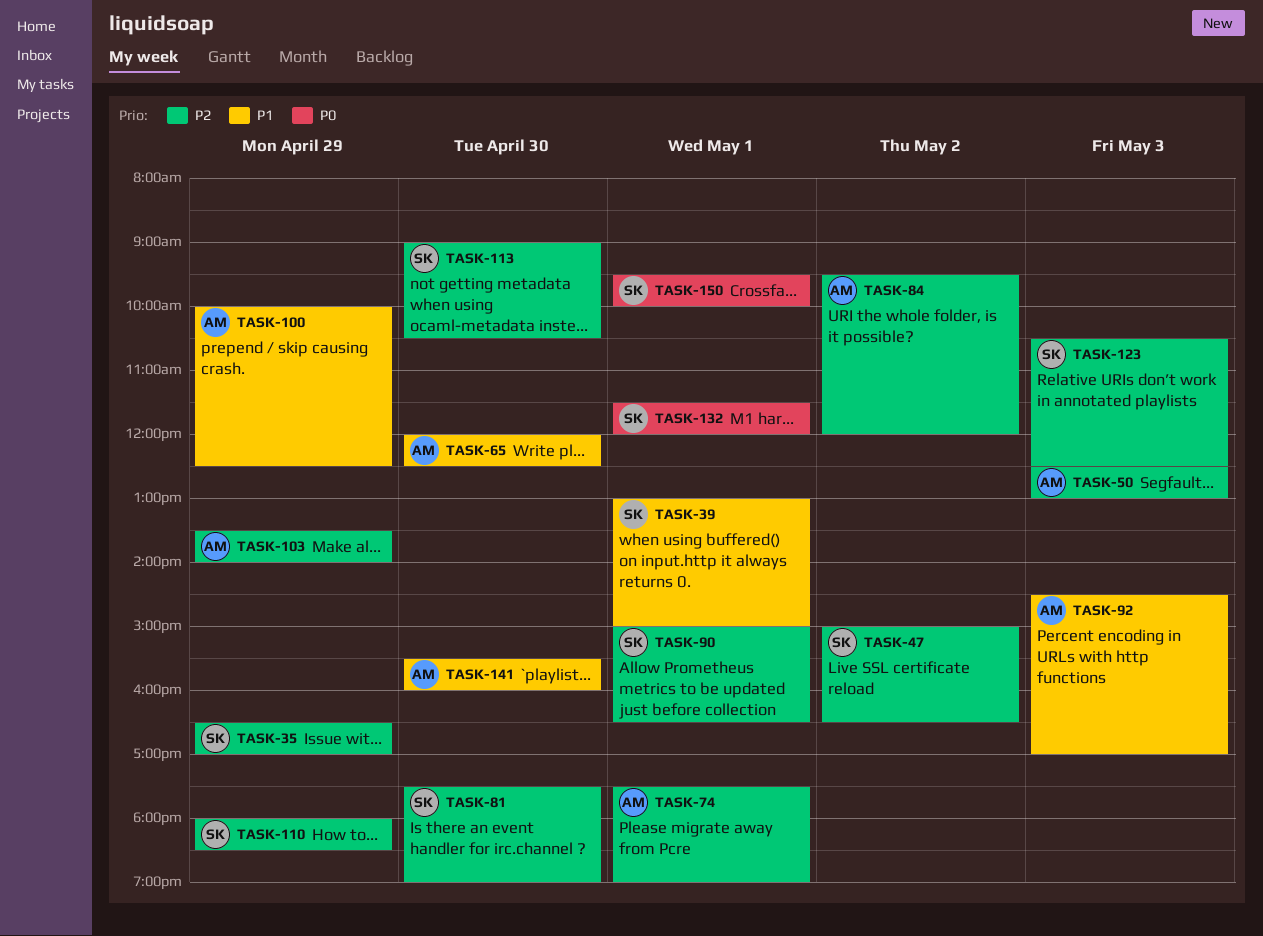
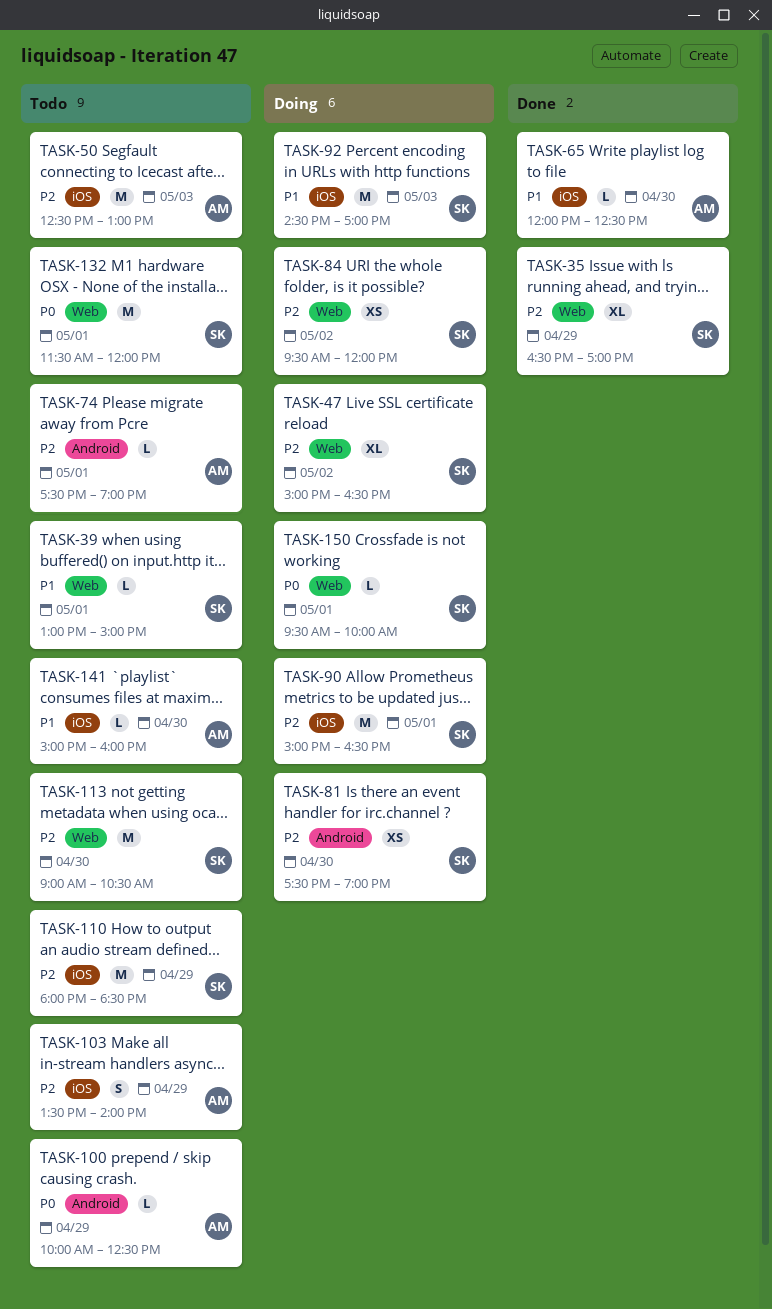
TASK-84, owner: AM -> SK
TASK-92, owner: AM -> SK
TASK-100, priority: P1 -> P0
TASK-123: present -> none
TASK-141, begins: 15:30 -> 15:00

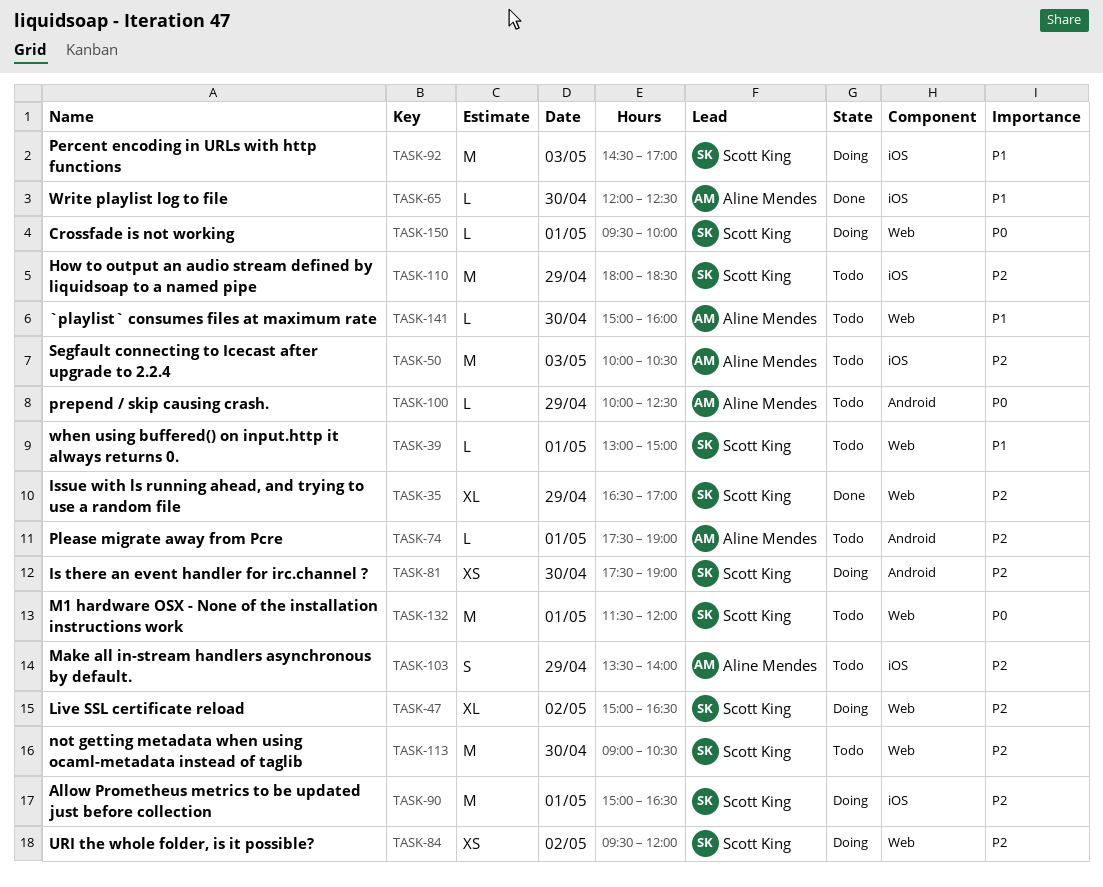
TASK-50, begins: 12:30 -> 10:00
TASK-50, ends: 13:00 -> 10:30
TASK-141, label: iOS -> Web

